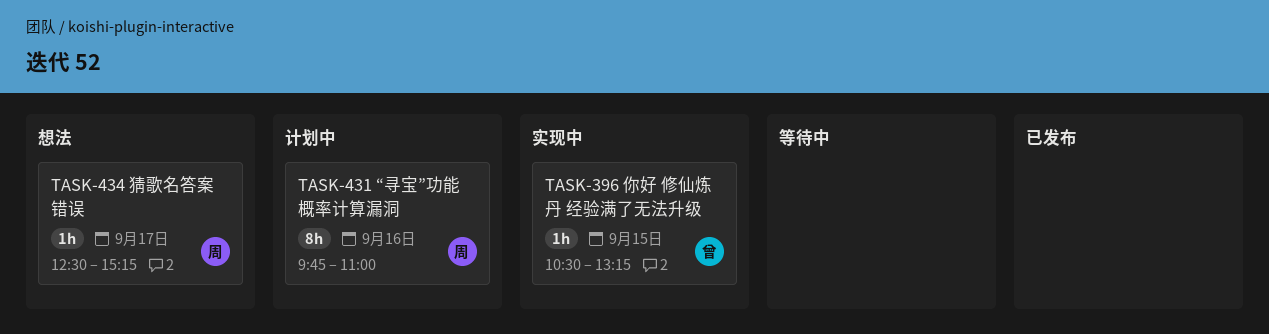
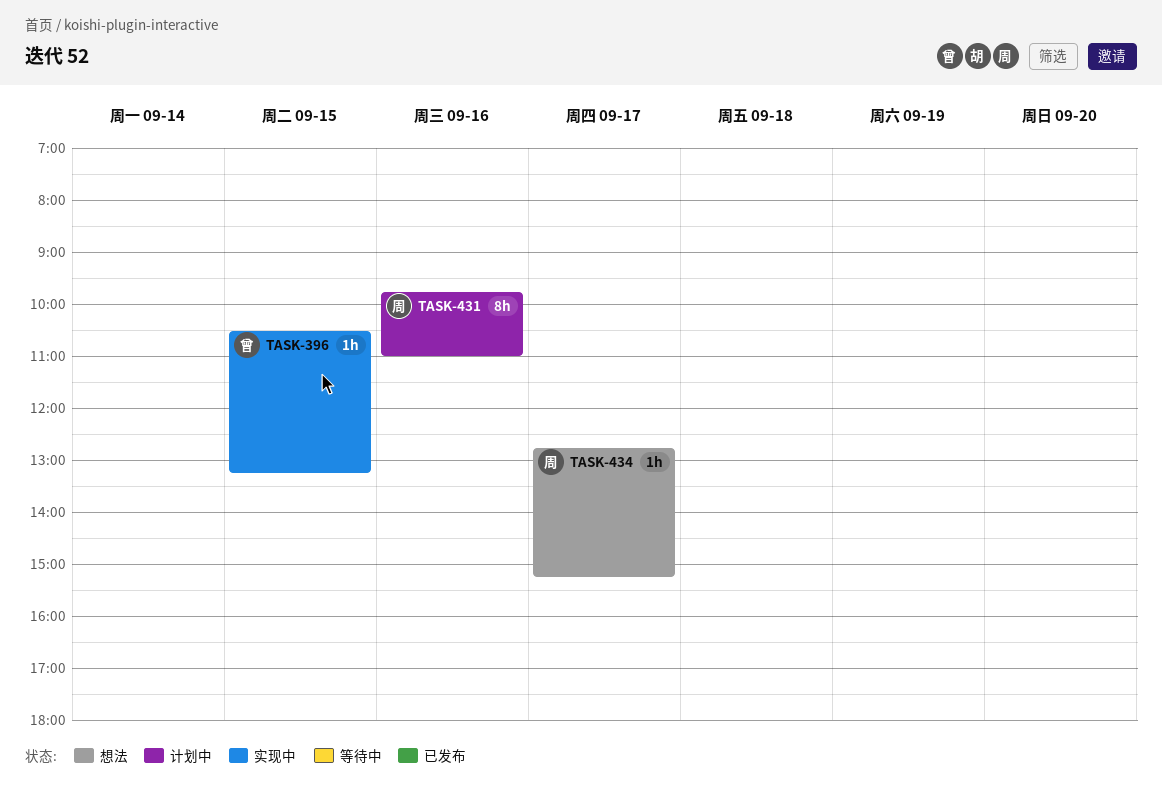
TASK-434, begins: 12:30 -> 12:45

